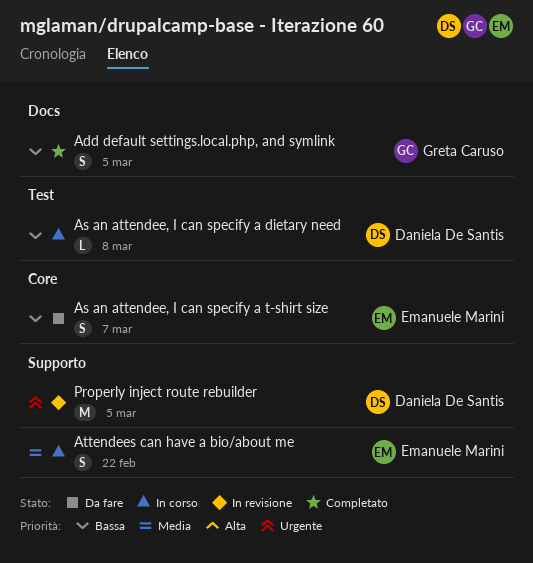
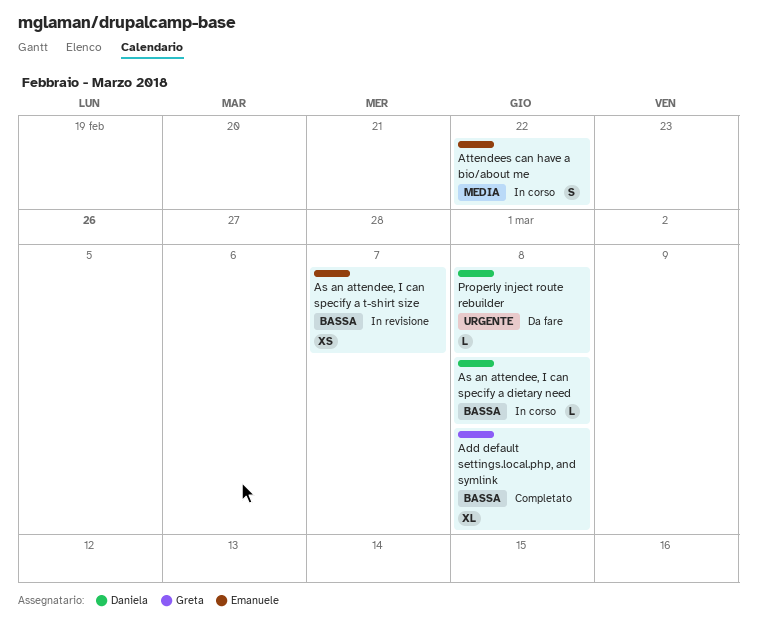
Add default settings.local.php, and symlink, estimate: S -> XL
Add default settings.local.php, and symlink, due: Mar 5 -> Mar 8
As an attendee, I can specify a t-shirt size, status: Da fare -> In revisione
As an attendee, I can specify a t-shirt size, estimate: S -> XS
Properly inject route rebuilder, status: In revisione -> Da fare
Properly inject route rebuilder, estimate: M -> L
Properly inject route rebuilder, due: Mar 5 -> Mar 8

